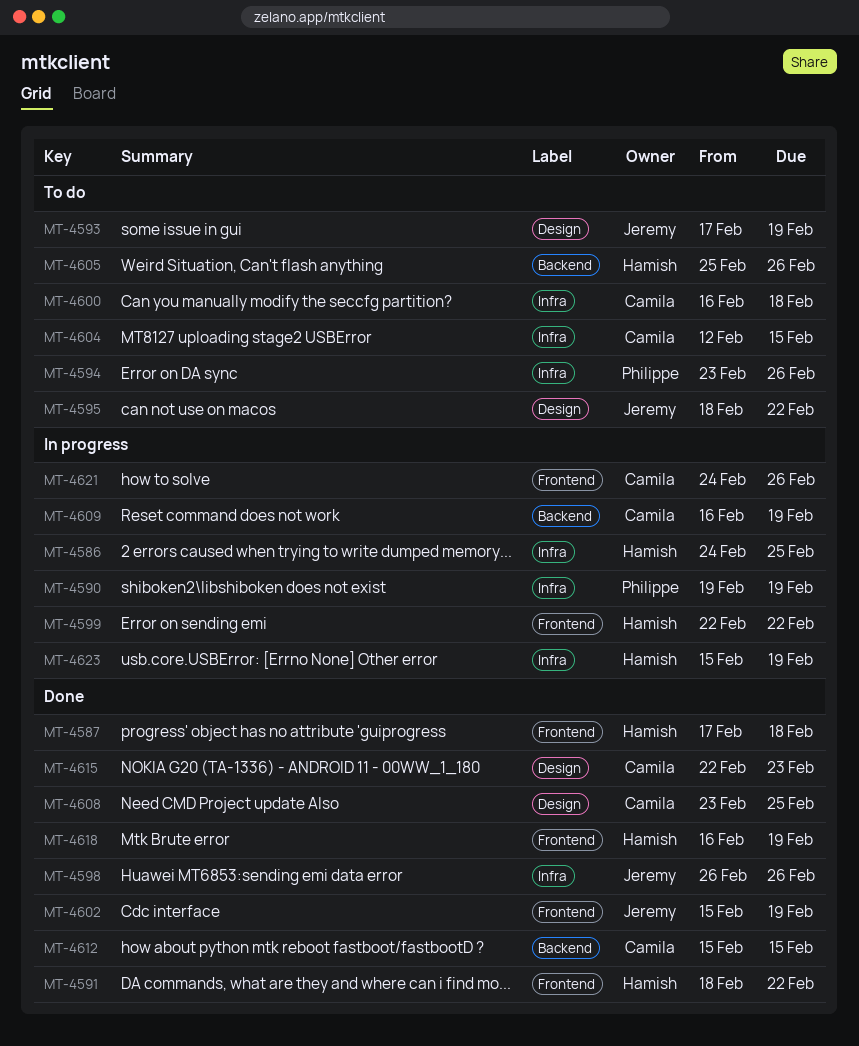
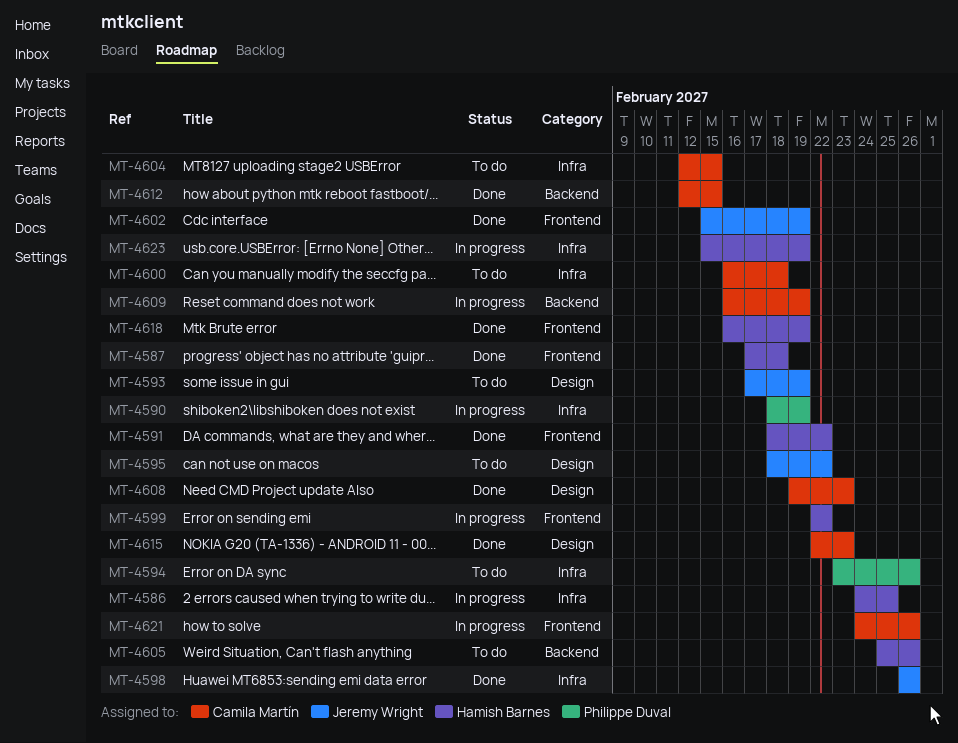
MT-4590, start: Feb 19 -> Feb 18
MT-4608, start: Feb 23 -> Feb 19
MT-4608, due: Feb 25 -> Feb 23
MT-4612, start: Feb 15 -> Feb 12

